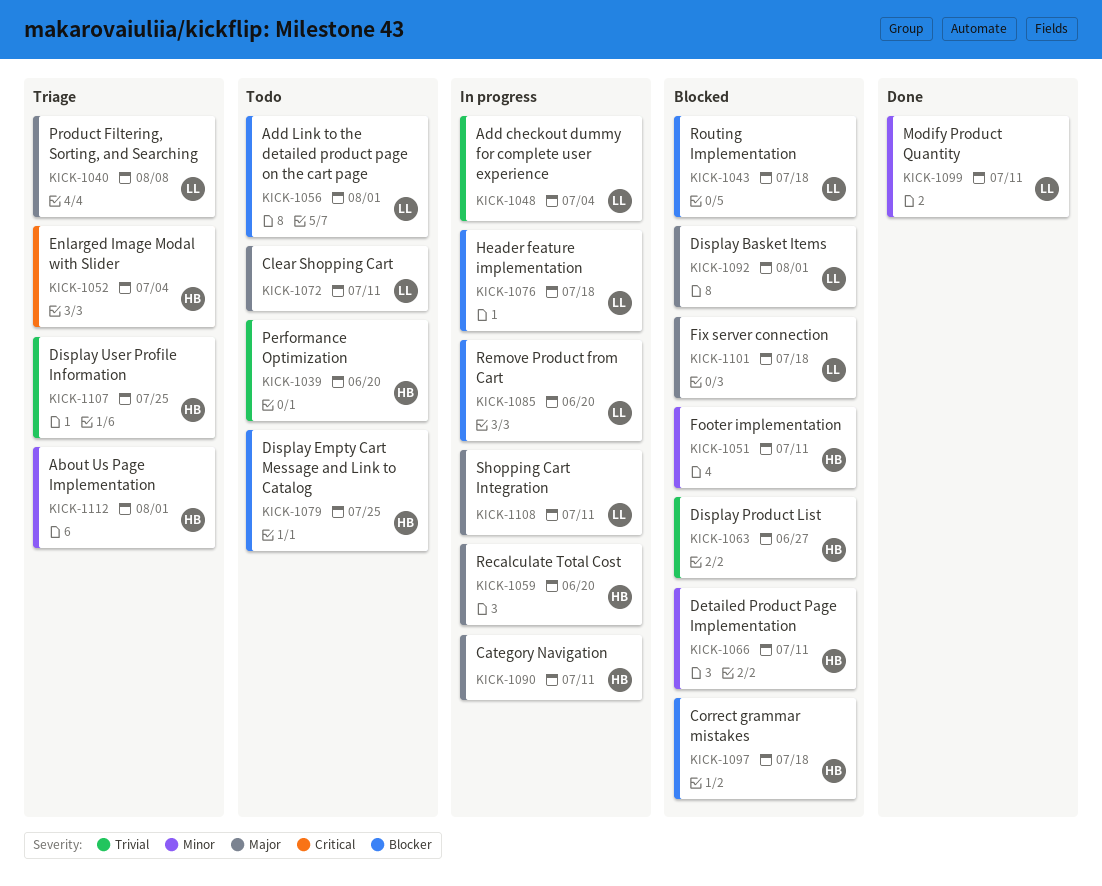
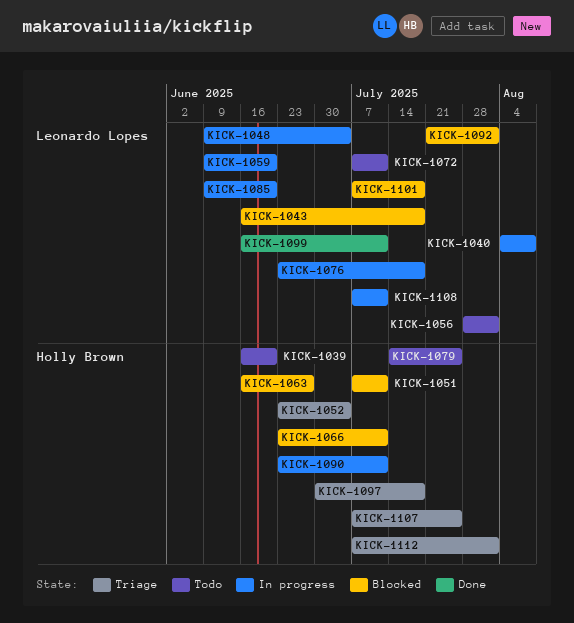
KICK-1040, status: Triage -> In progress
KICK-1059, owner: Holly Brown -> Leonardo Lopes
KICK-1097, status: Blocked -> Triage

